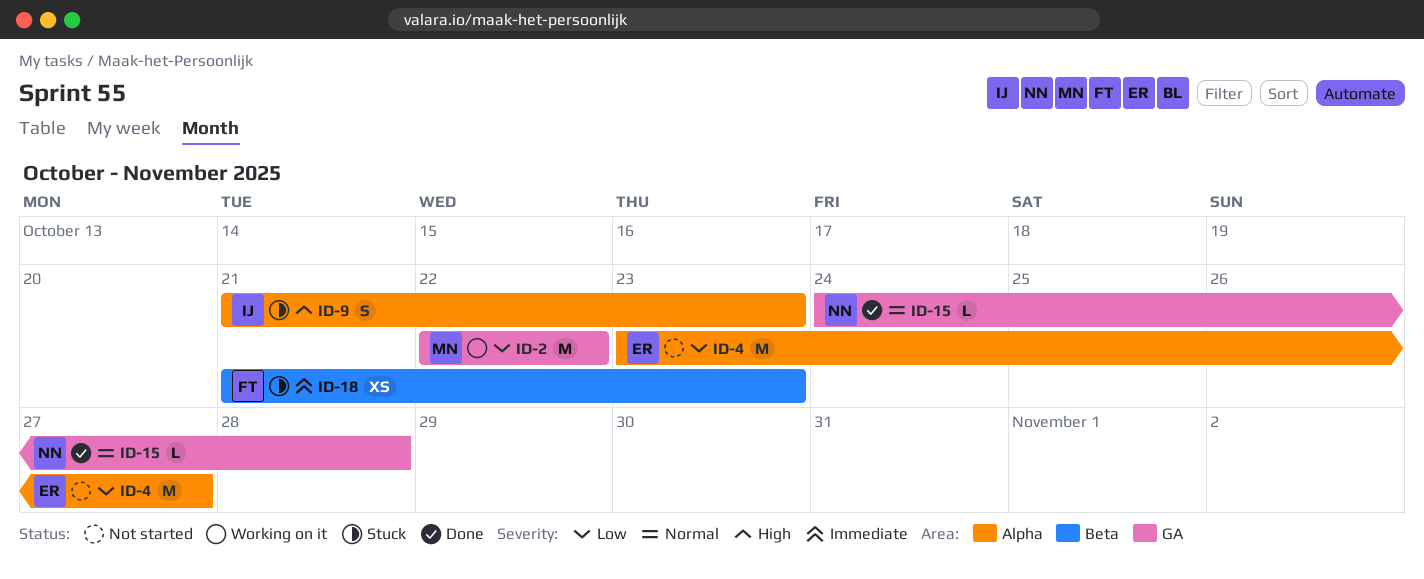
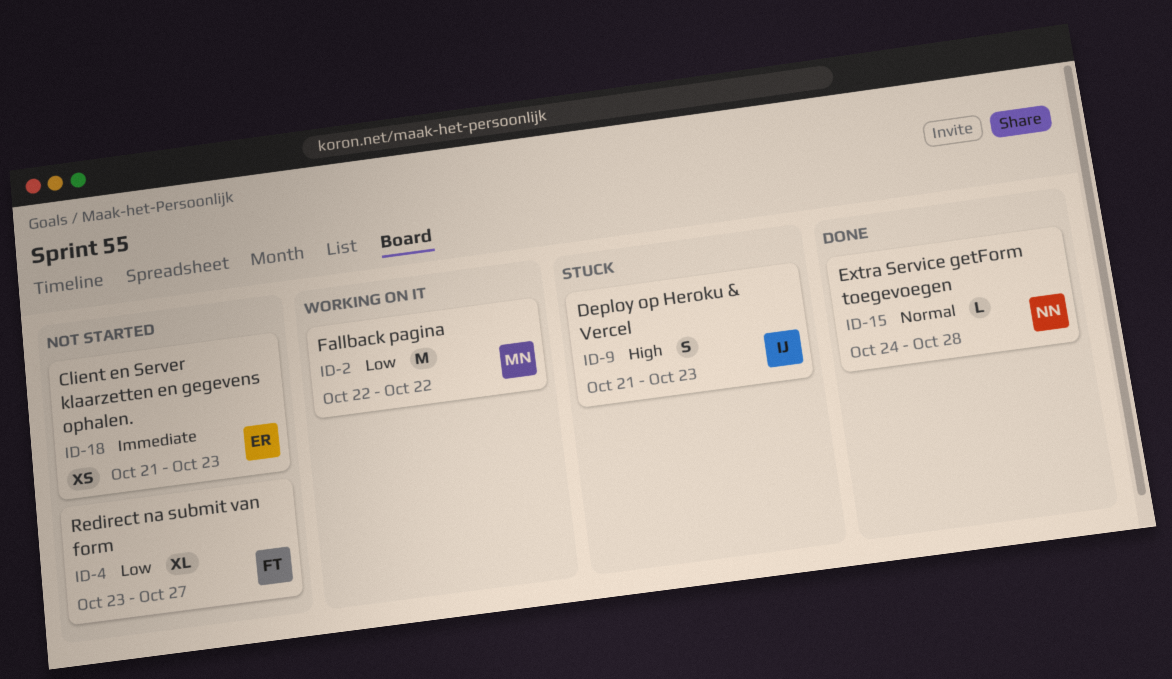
ID-4, owner: ER -> FT
ID-4, estimate: M -> XL
ID-18, status: Stuck -> Not started
ID-18, owner: FT -> ER

